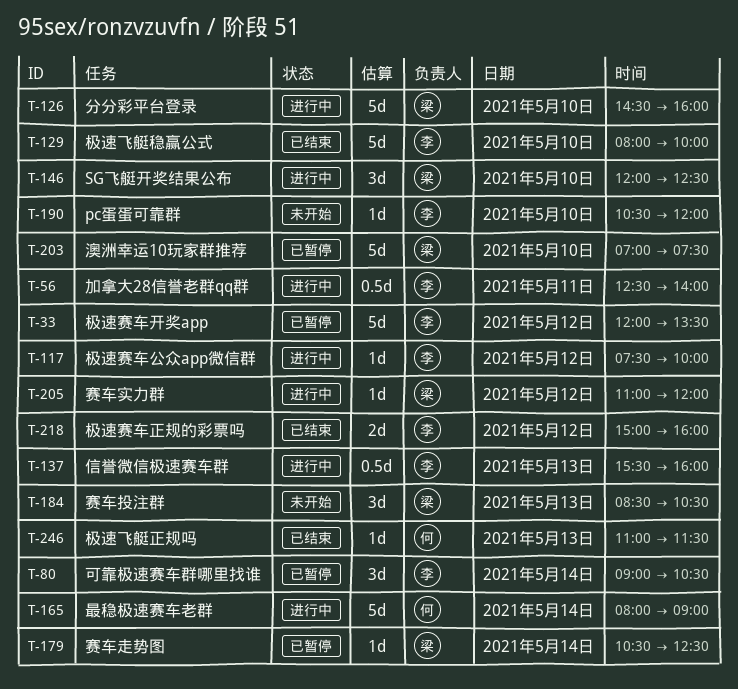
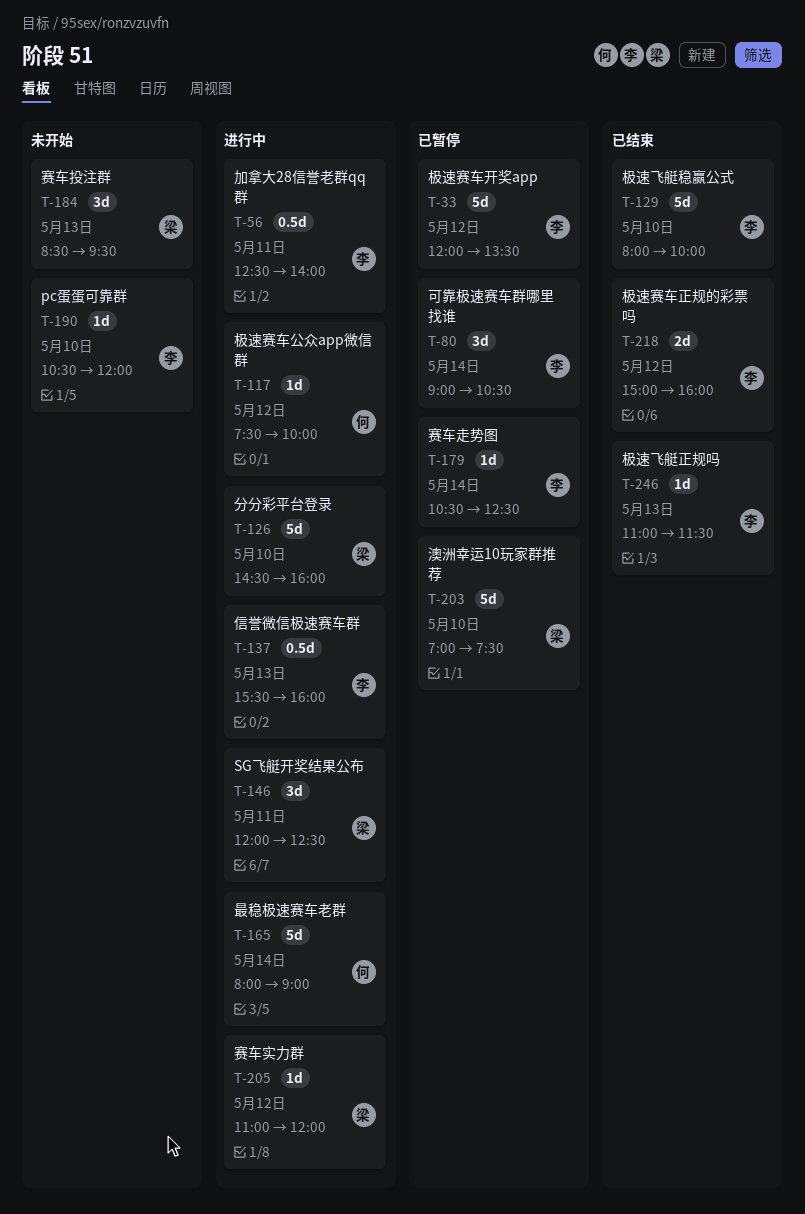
T-117, owner: 李 -> 何
T-146, day: May 10 -> May 11
T-179, owner: 梁 -> 李
T-184, ends: 10:30 -> 09:30
T-246, owner: 何 -> 李

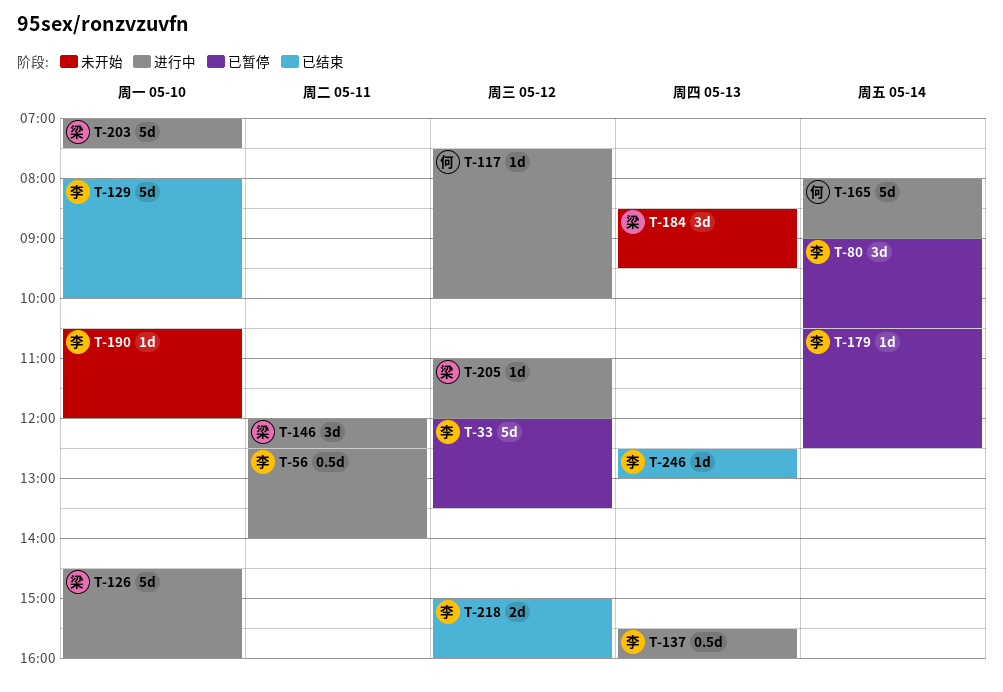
T-203, status: 已暂停 -> 进行中
T-246, begins: 11:00 -> 12:30
T-246, ends: 11:30 -> 13:00

